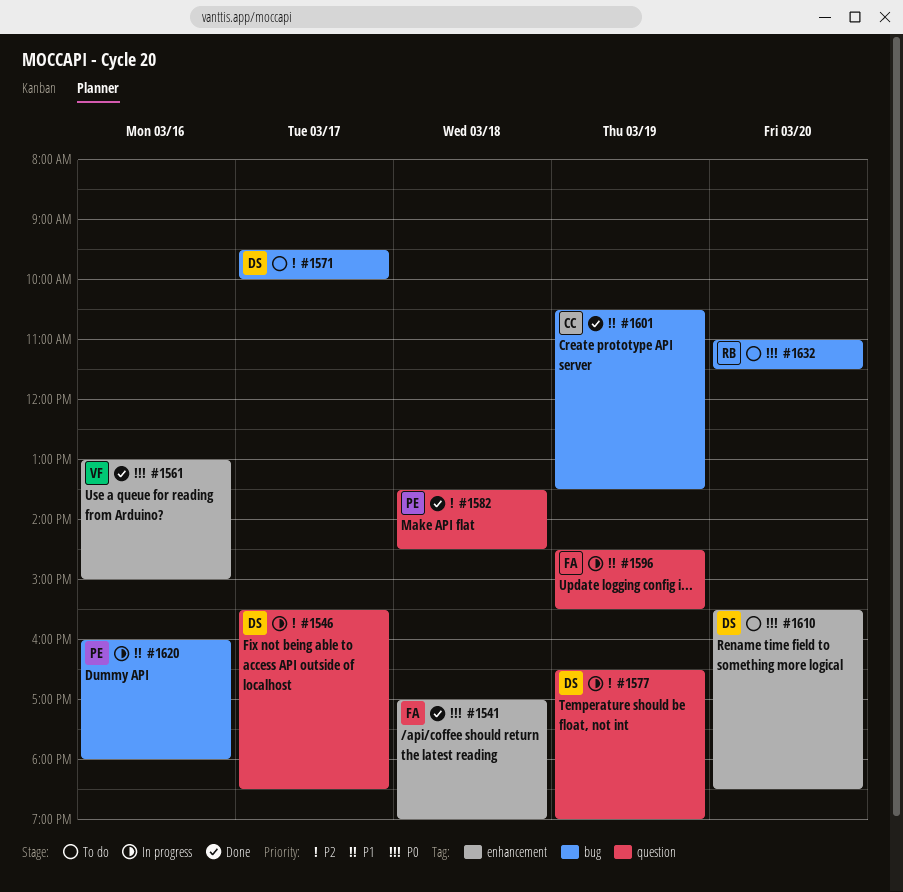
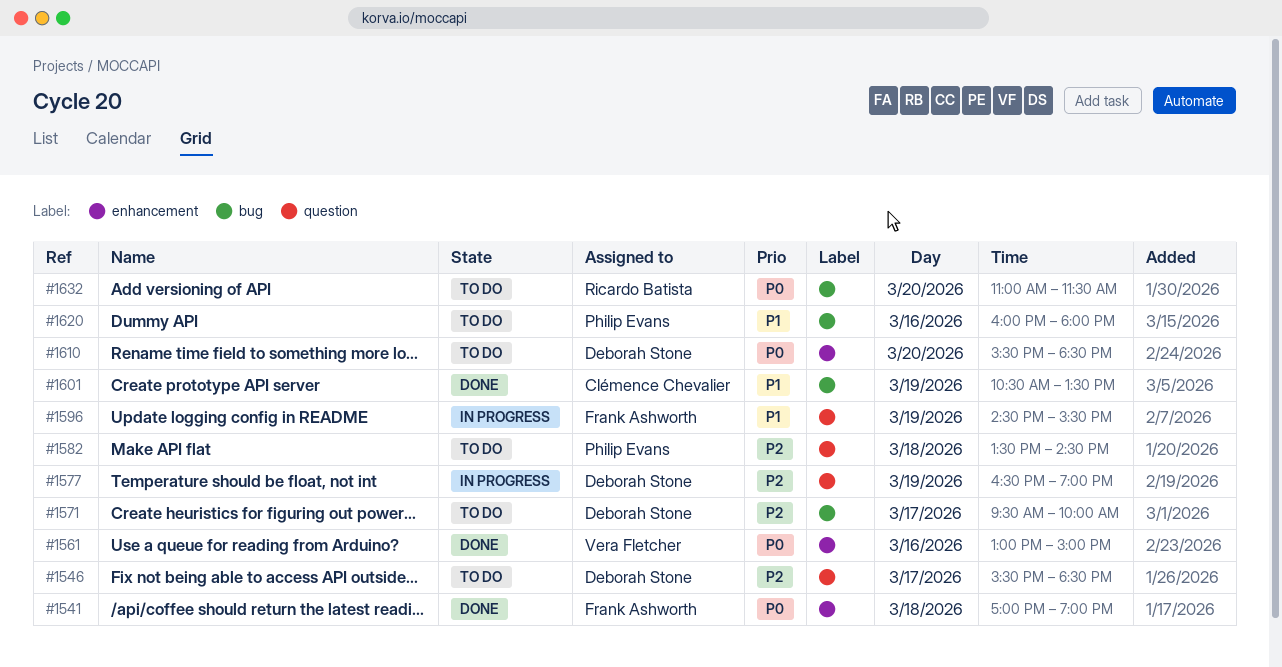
#1546, status: In progress -> To do
#1582, status: Done -> To do
#1620, status: In progress -> To do

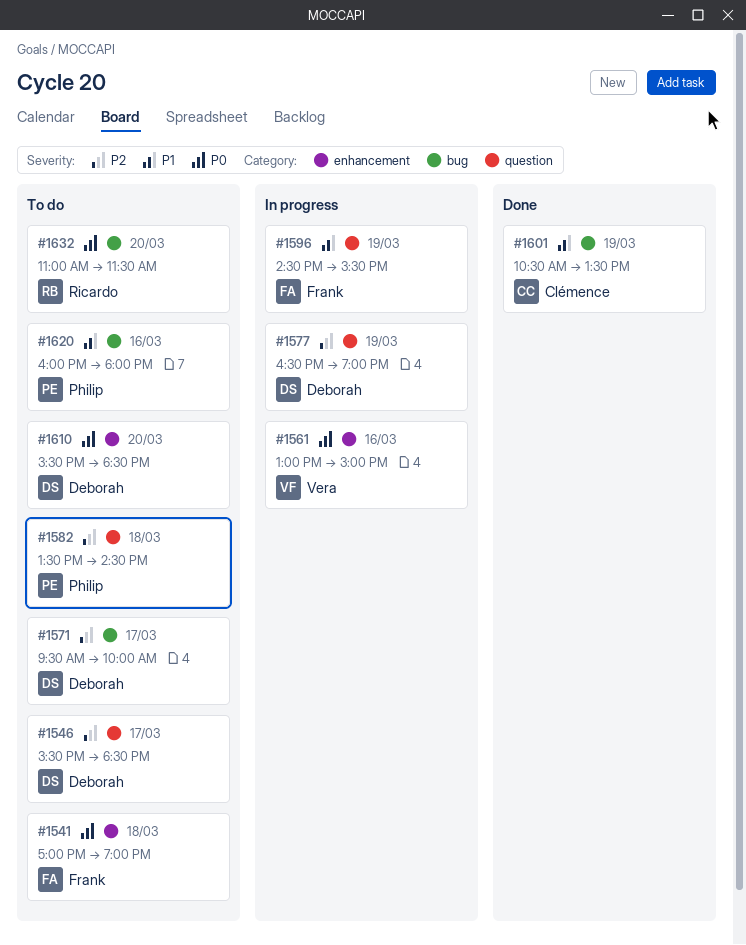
#1541, status: Done -> To do
#1561, status: Done -> In progress

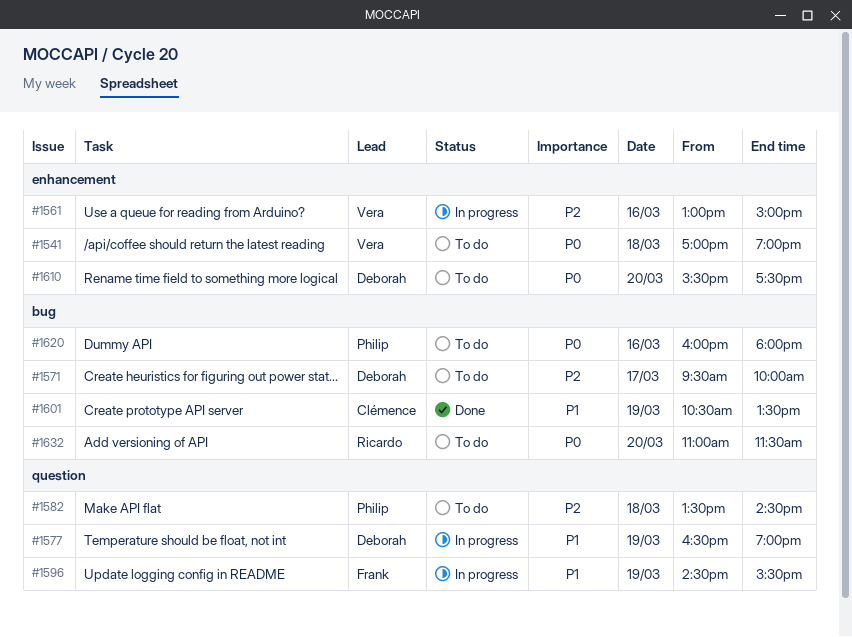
#1541, owner: Frank -> Vera
#1546: present -> none
#1561, priority: P0 -> P2
#1577, priority: P2 -> P1
#1610, ends: 18:30 -> 17:30
#1620, priority: P1 -> P0

